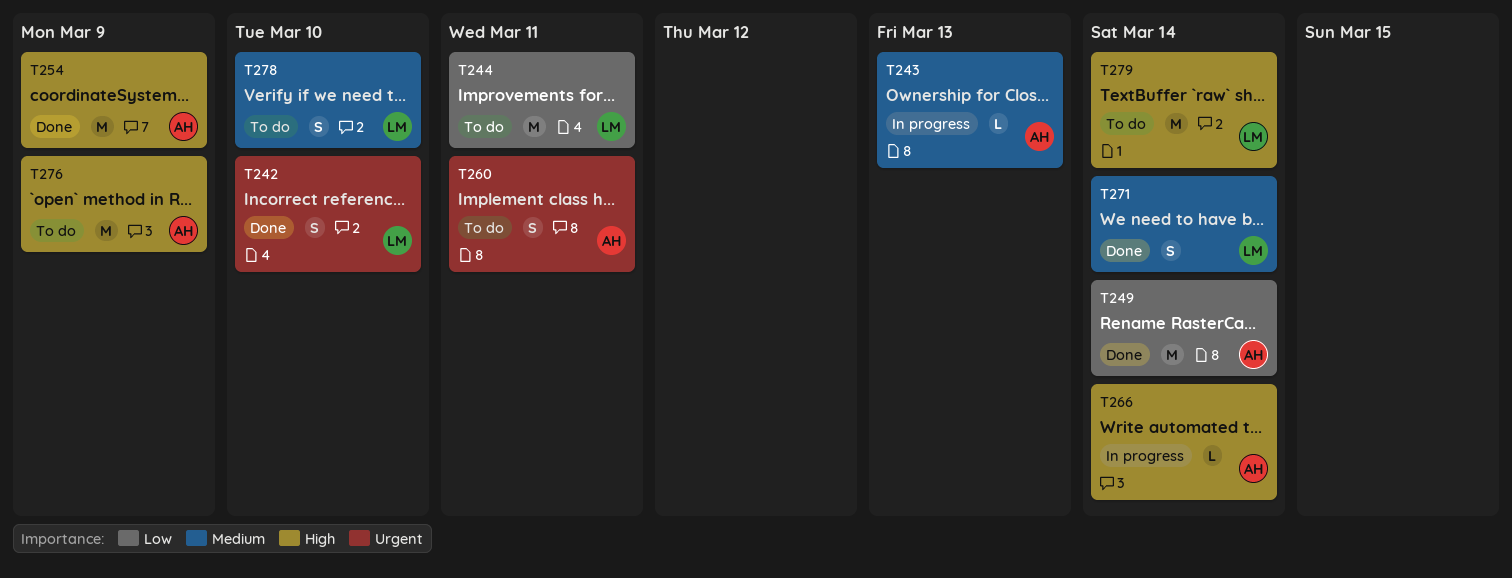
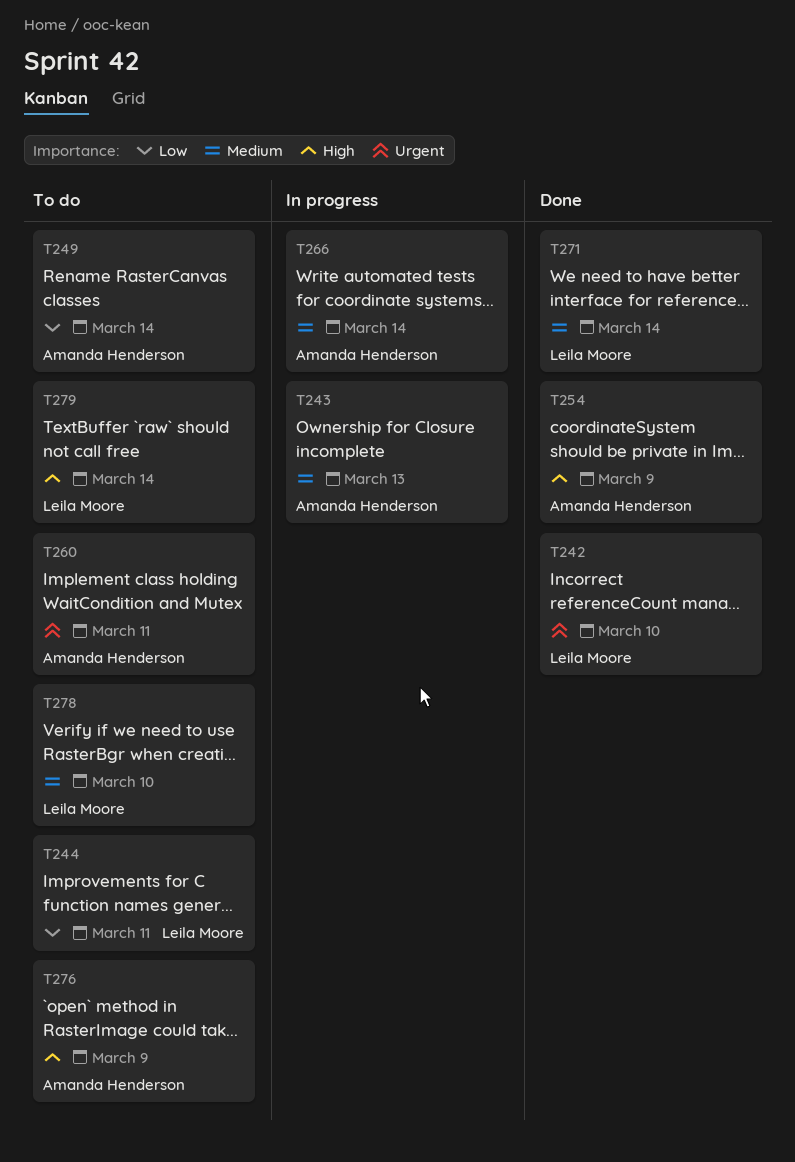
T249, status: Done -> To do
T266, priority: High -> Medium

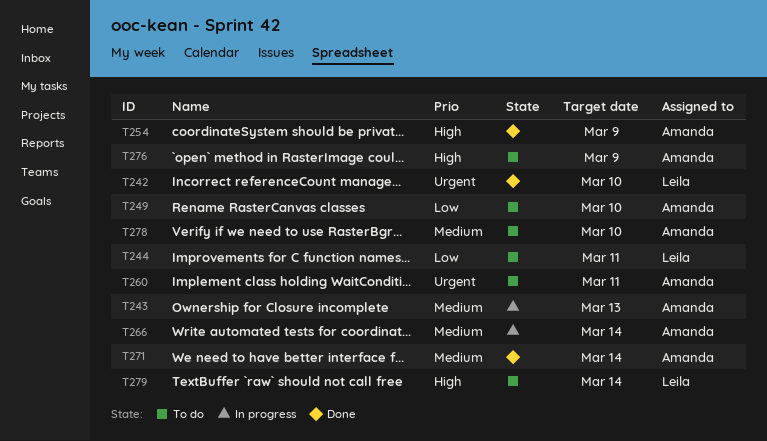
T249, due: Mar 14 -> Mar 10
T271, owner: Leila Moore -> Amanda Henderson
T278, owner: Leila Moore -> Amanda Henderson

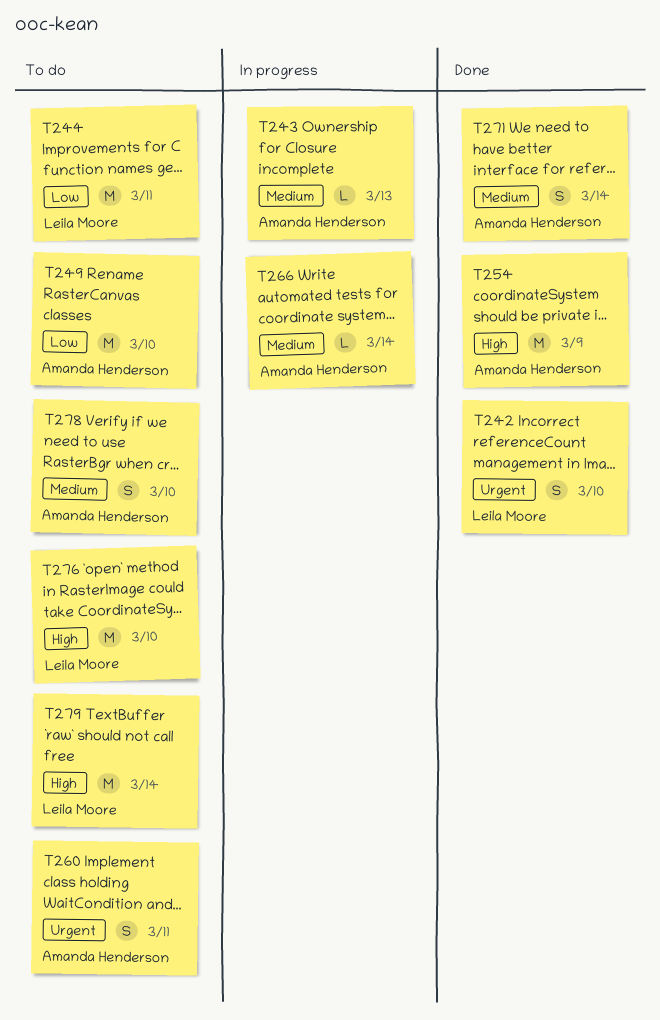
T276, owner: Amanda Henderson -> Leila Moore
T276, due: Mar 9 -> Mar 10

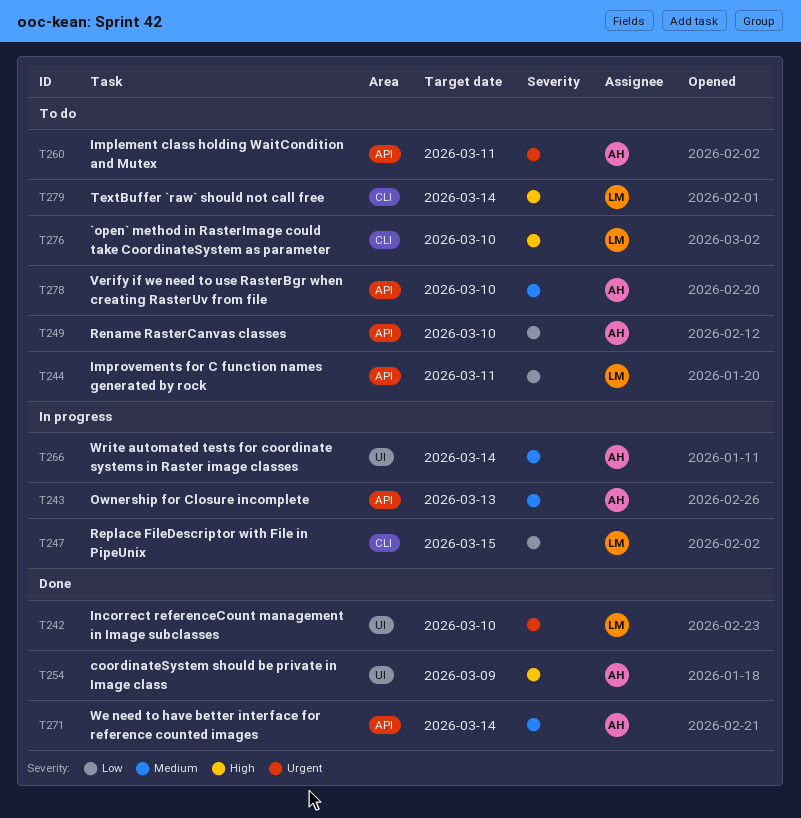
T247: none -> present

